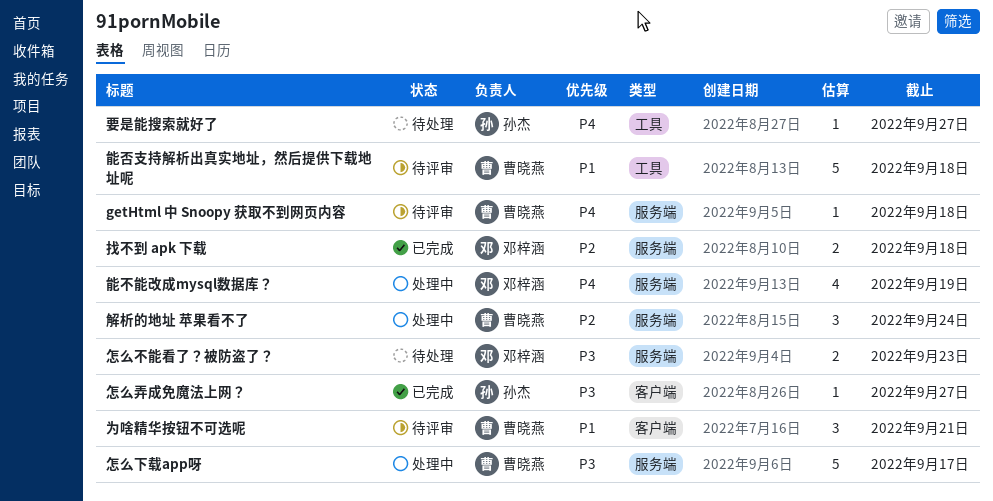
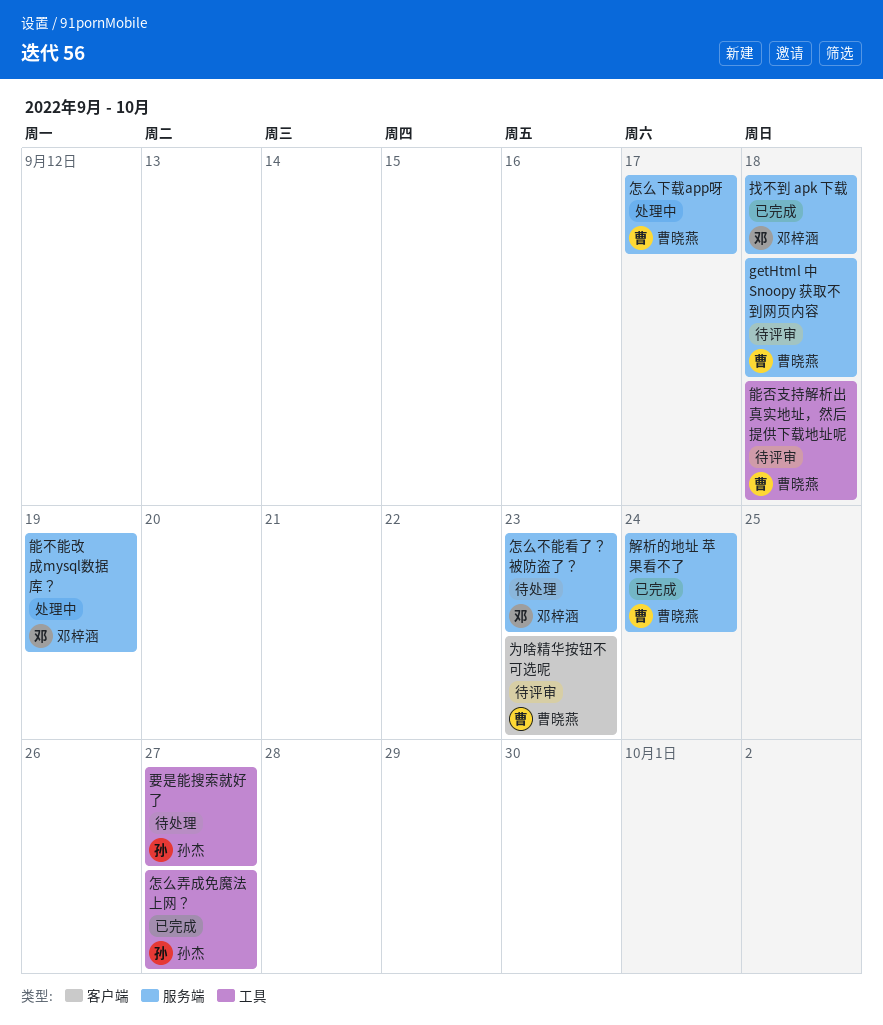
为啥精华按钮不可选呢, due: Sep 21 -> Sep 23
怎么弄成免魔法上网？, label: 客户端 -> 工具
解析的地址 苹果看不了, status: 处理中 -> 已完成

